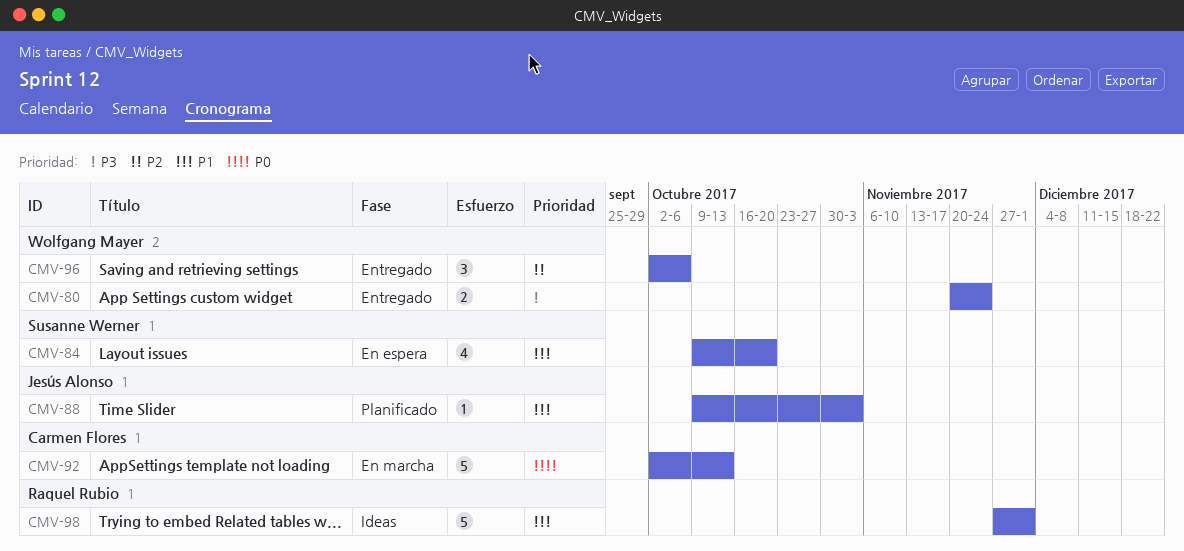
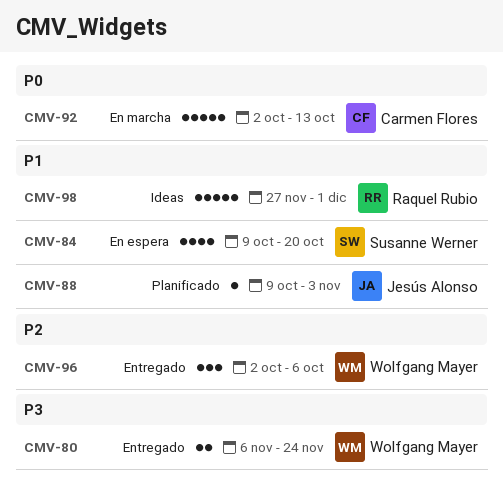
CMV-80, start: Nov 20 -> Nov 6

